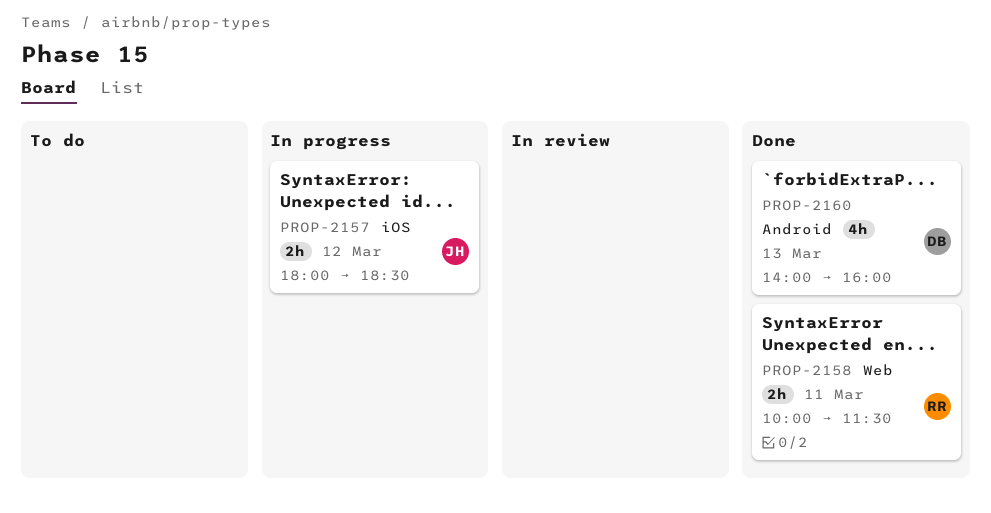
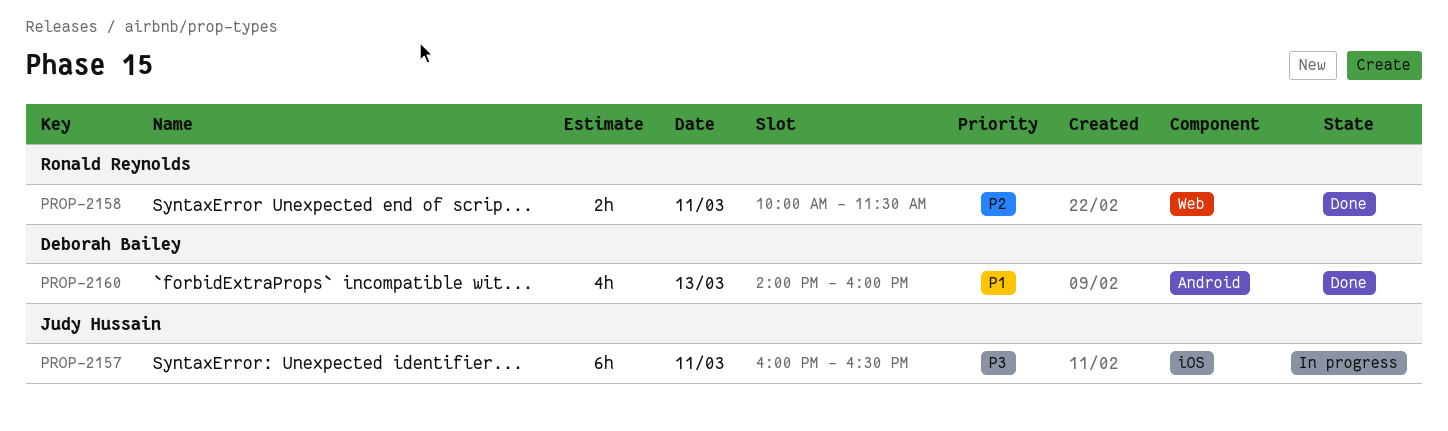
PROP-2157, estimate: 2h -> 6h
PROP-2157, day: Mar 12 -> Mar 11
PROP-2157, begins: 18:00 -> 16:00
PROP-2157, ends: 18:30 -> 16:30

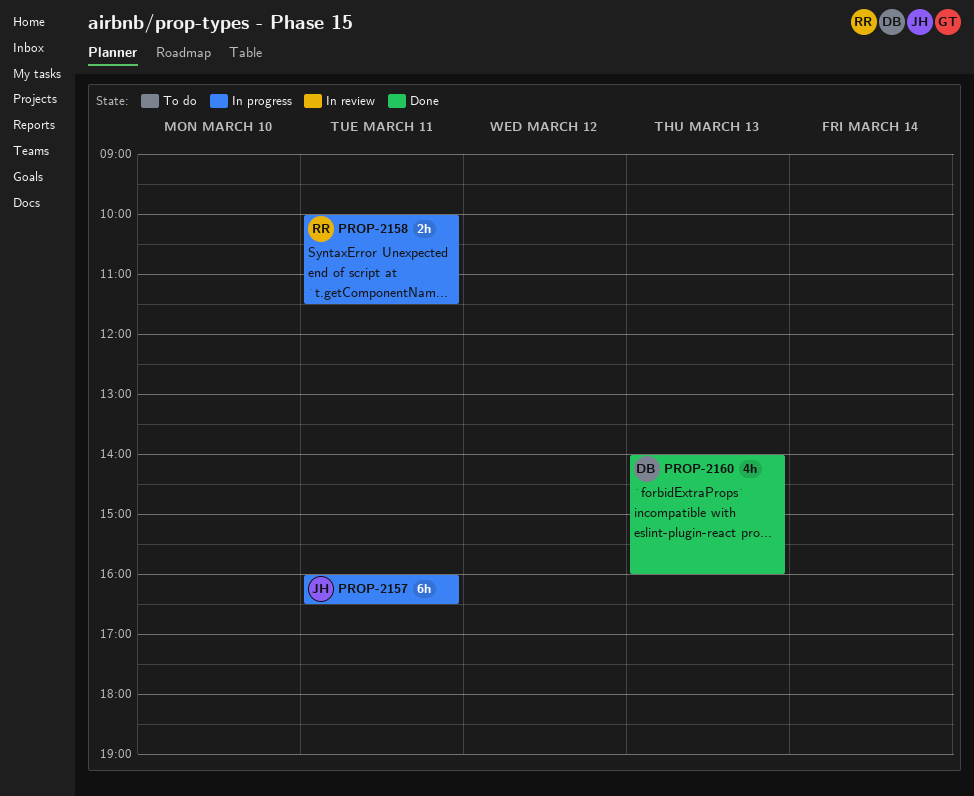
PROP-2158, status: Done -> In progress

